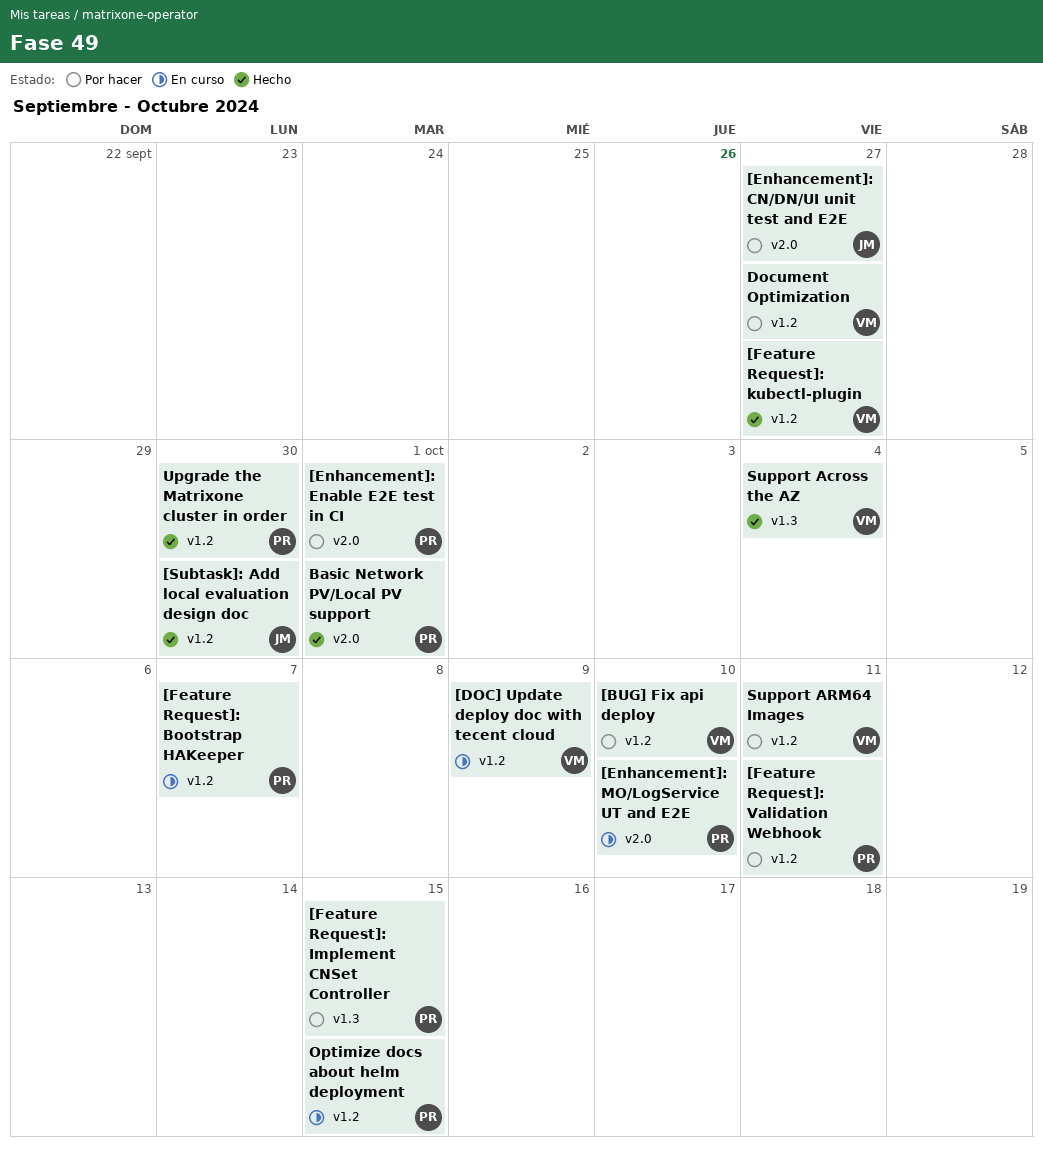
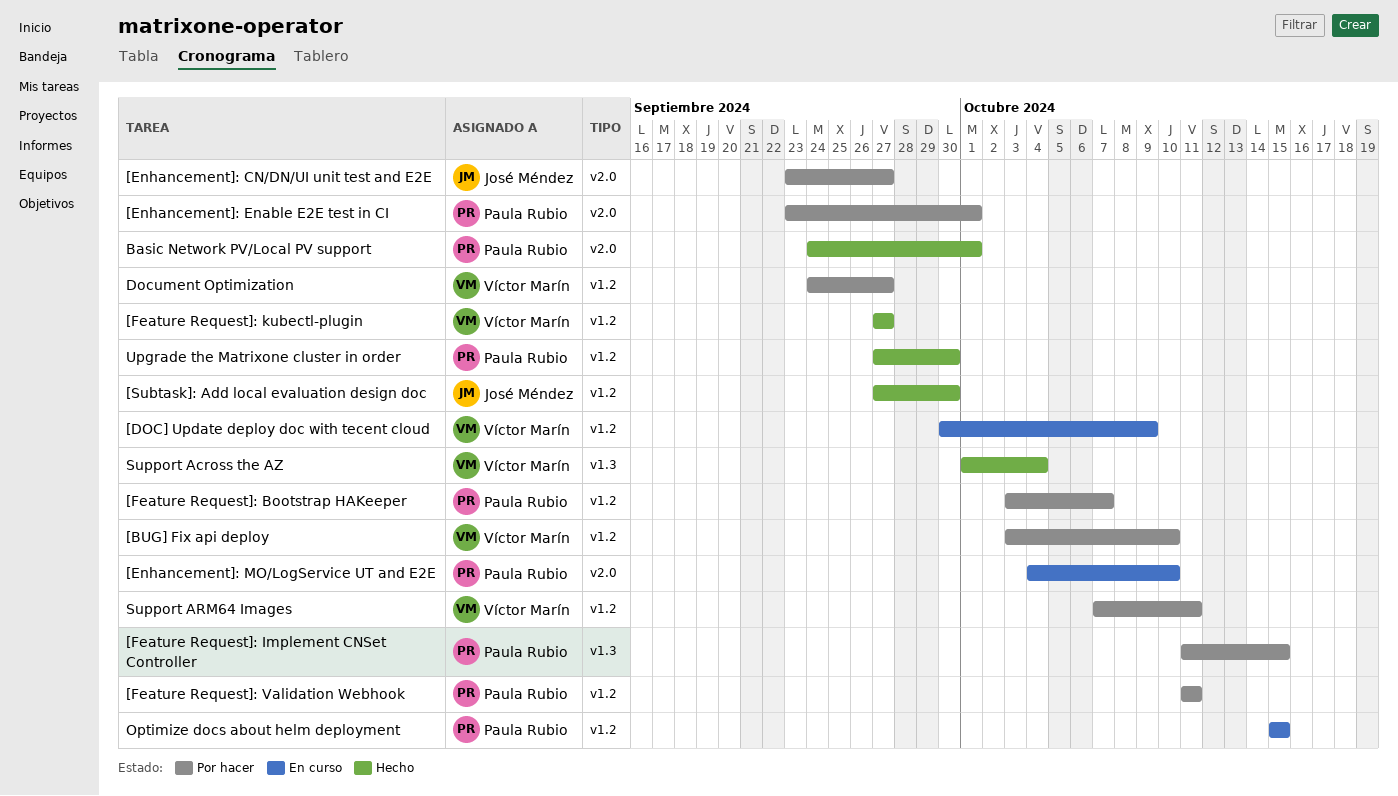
[Feature Request]: Bootstrap HAKeeper, status: En curso -> Por hacer

